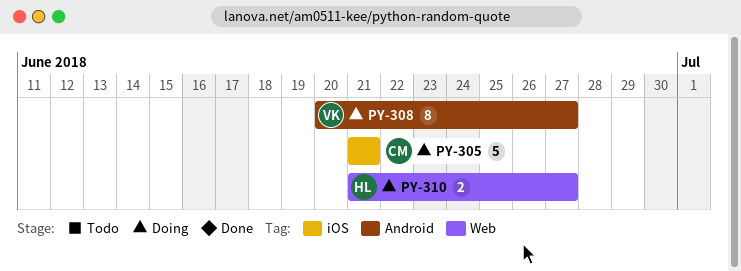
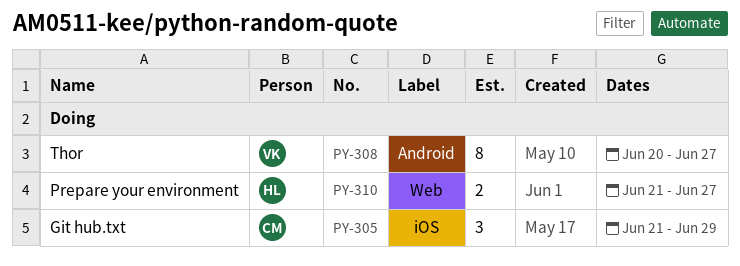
PY-305, estimate: 5 -> 3
PY-305, due: Jun 21 -> Jun 29

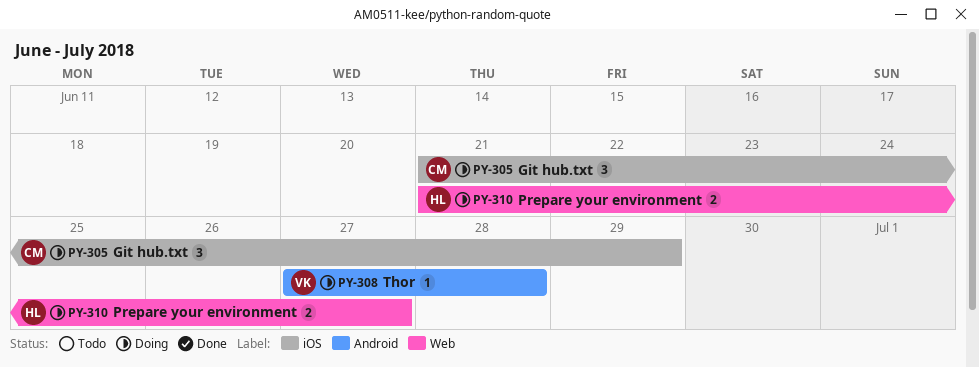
PY-308, estimate: 8 -> 1
PY-308, start: Jun 20 -> Jun 27
PY-308, due: Jun 27 -> Jun 28

